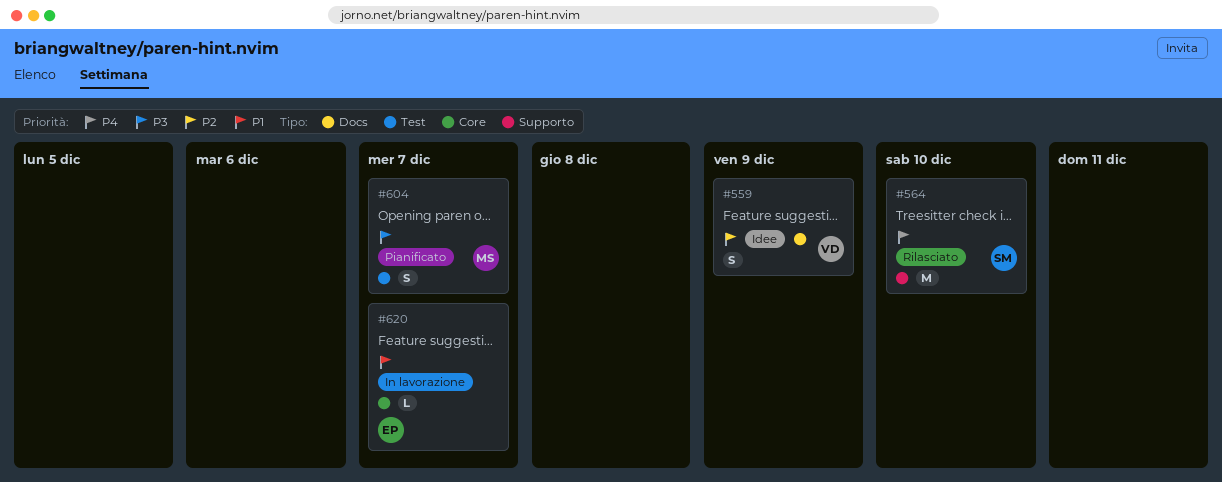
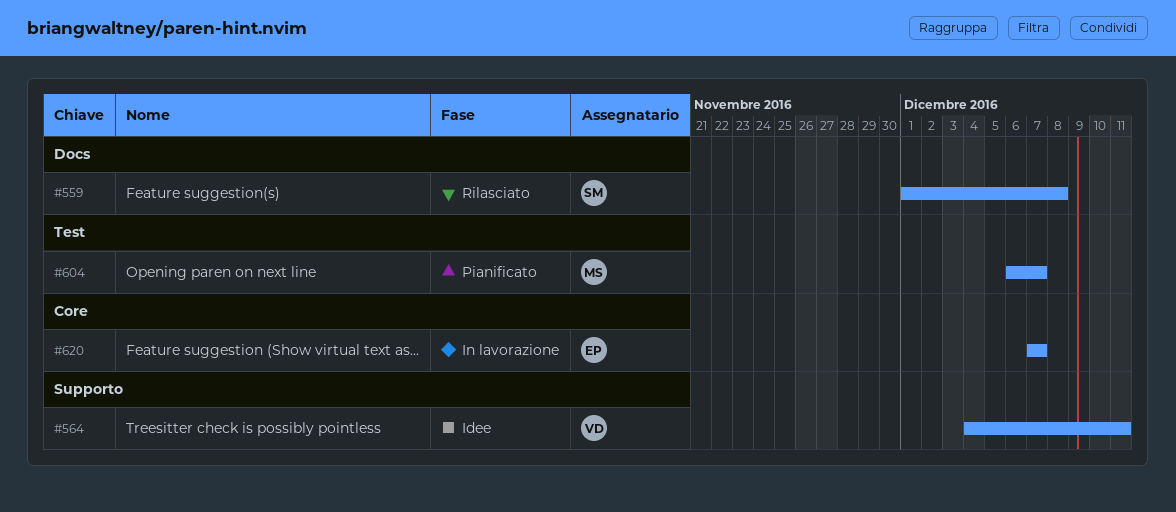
#559, status: Idee -> Rilasciato
#559, owner: VD -> SM
#559, due: Dec 9 -> Dec 8
#564, status: Rilasciato -> Idee
#564, owner: SM -> VD
#564, due: Dec 10 -> Dec 11

